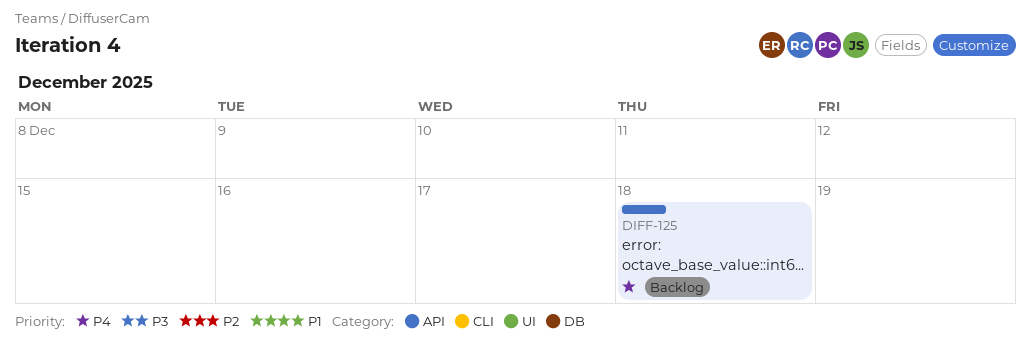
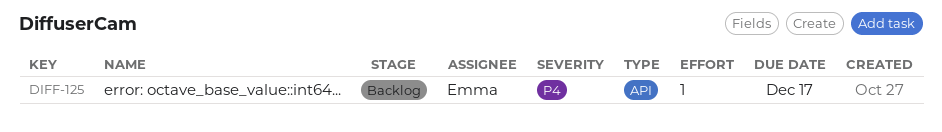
DIFF-125, due: Dec 18 -> Dec 17

